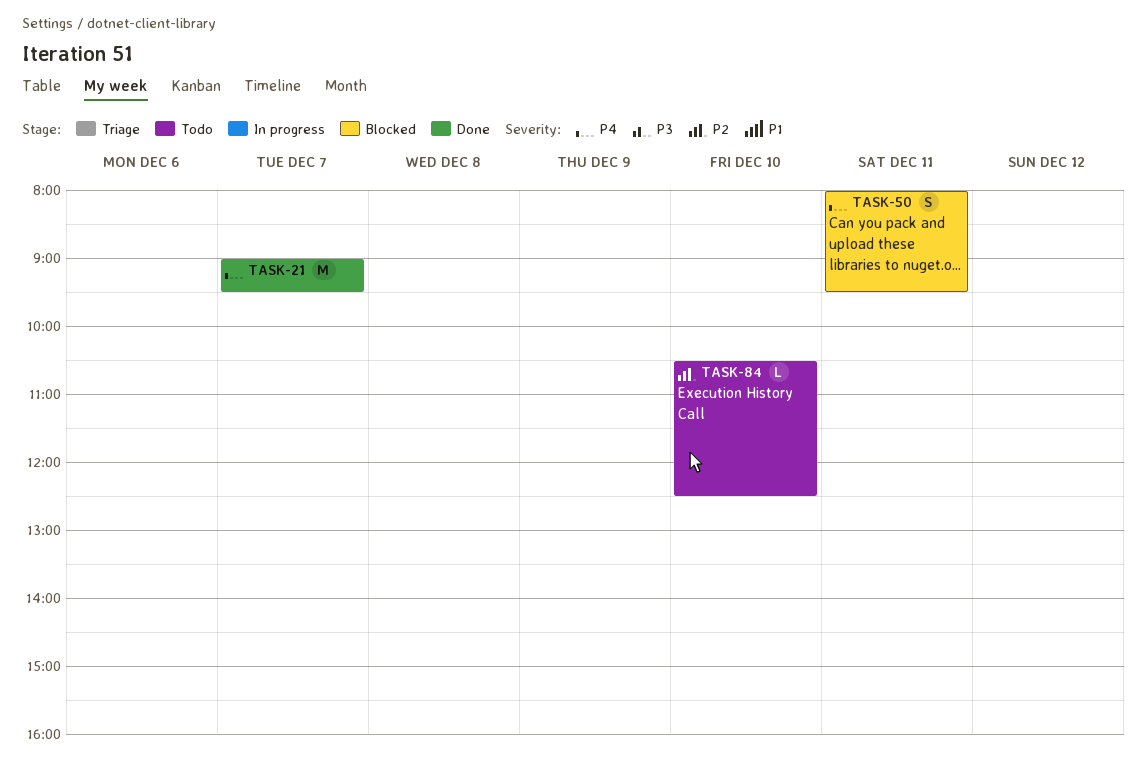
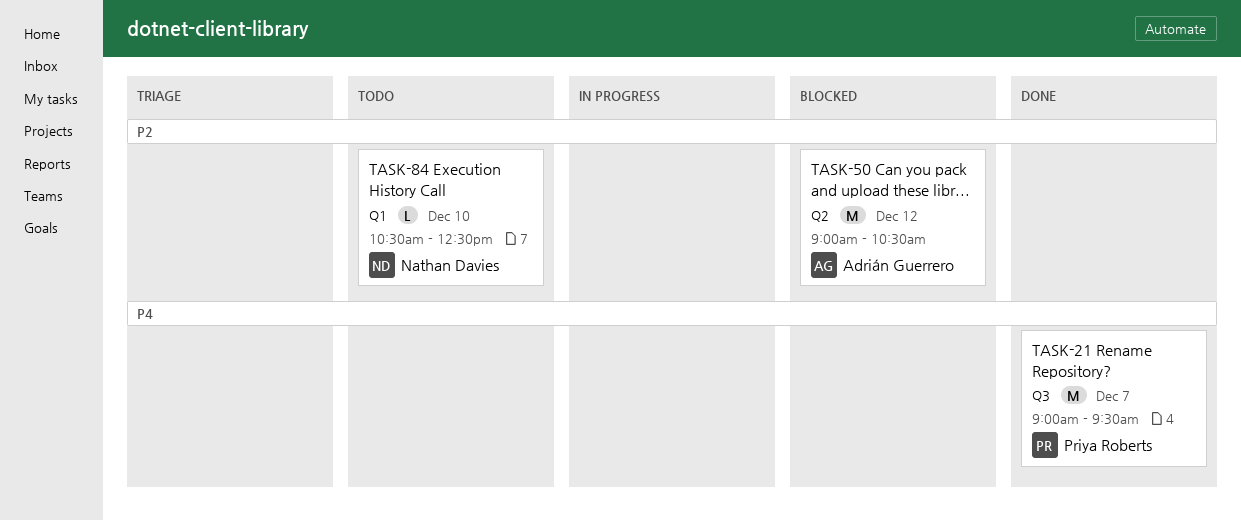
TASK-50, priority: P4 -> P2
TASK-50, estimate: S -> M
TASK-50, day: Dec 11 -> Dec 12
TASK-50, begins: 08:00 -> 09:00
TASK-50, ends: 09:30 -> 10:30

